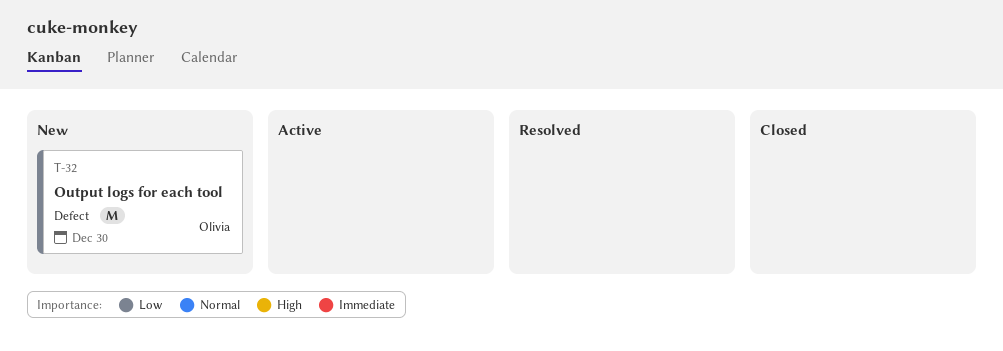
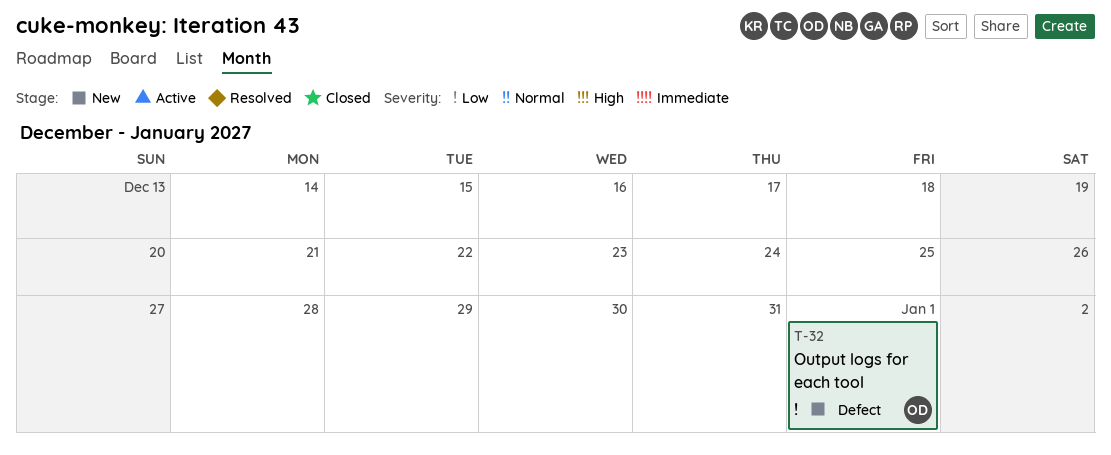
T-32, due: Dec 30 -> Jan 1

